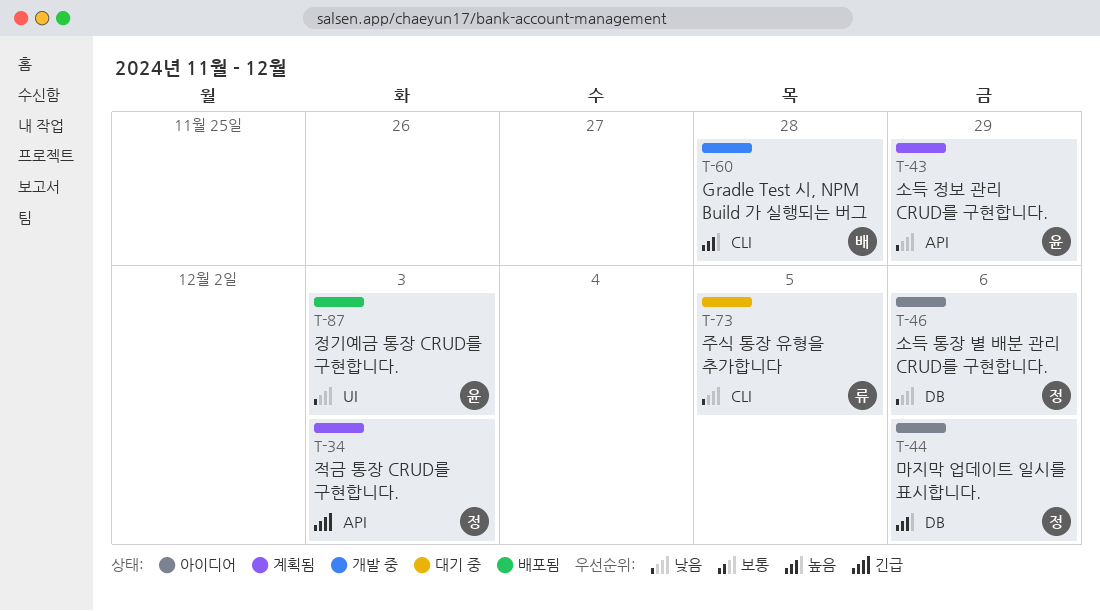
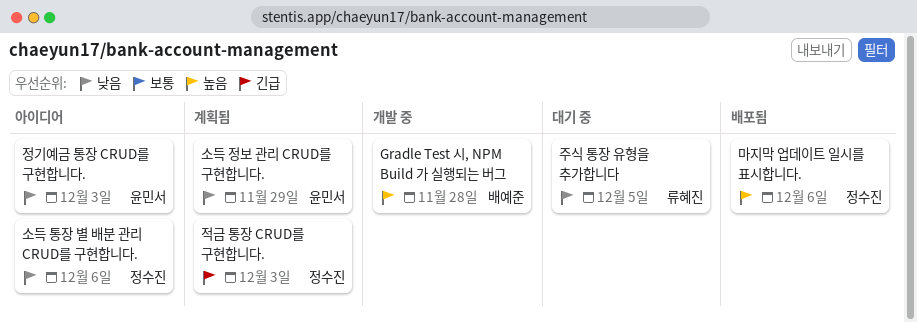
마지막 업데이트 일시를 표시합니다., status: 아이디어 -> 배포됨
정기예금 통장 CRUD를 구현합니다., status: 배포됨 -> 아이디어

